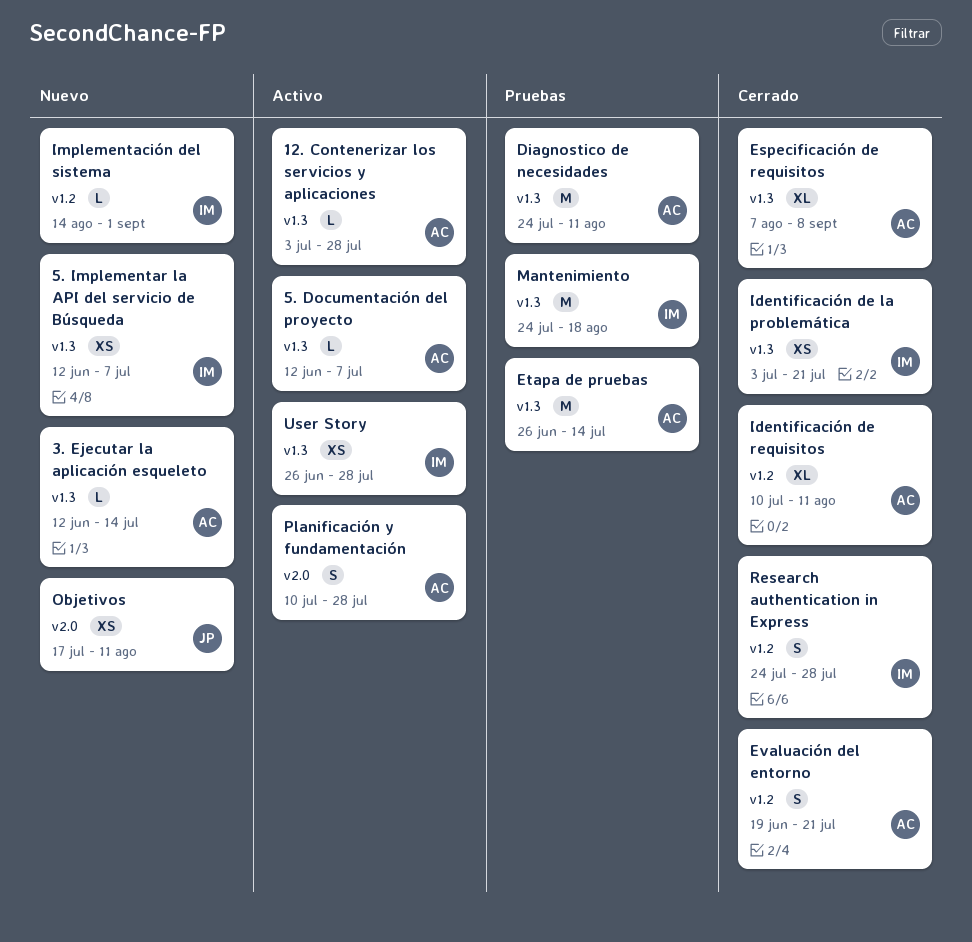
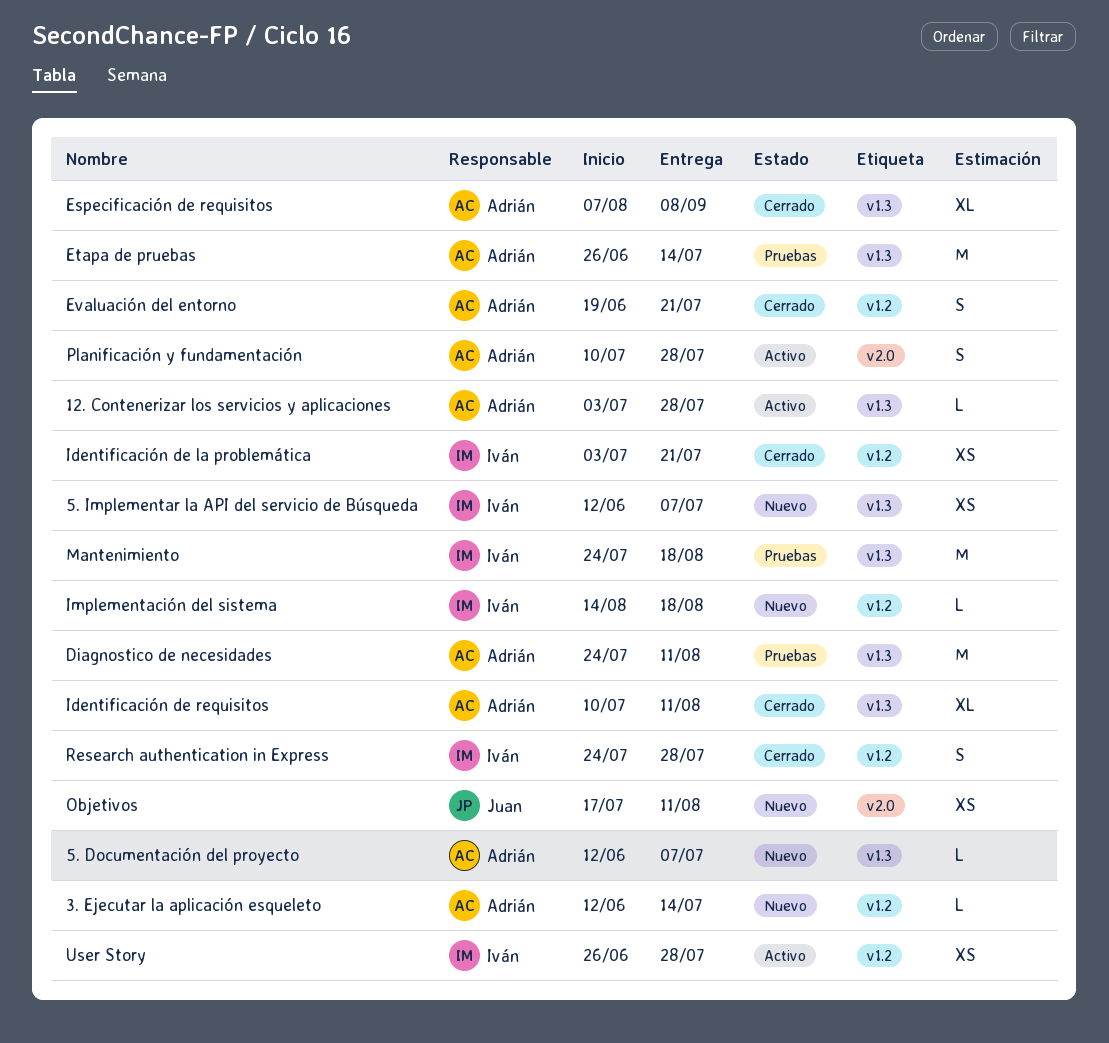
3. Ejecutar la aplicación esqueleto, label: v1.3 -> v1.2
5. Documentación del proyecto, status: Activo -> Nuevo
Identificación de la problemática, label: v1.3 -> v1.2
Identificación de requisitos, label: v1.2 -> v1.3
Implementación del sistema, due: Sep 1 -> Aug 18
User Story, label: v1.3 -> v1.2

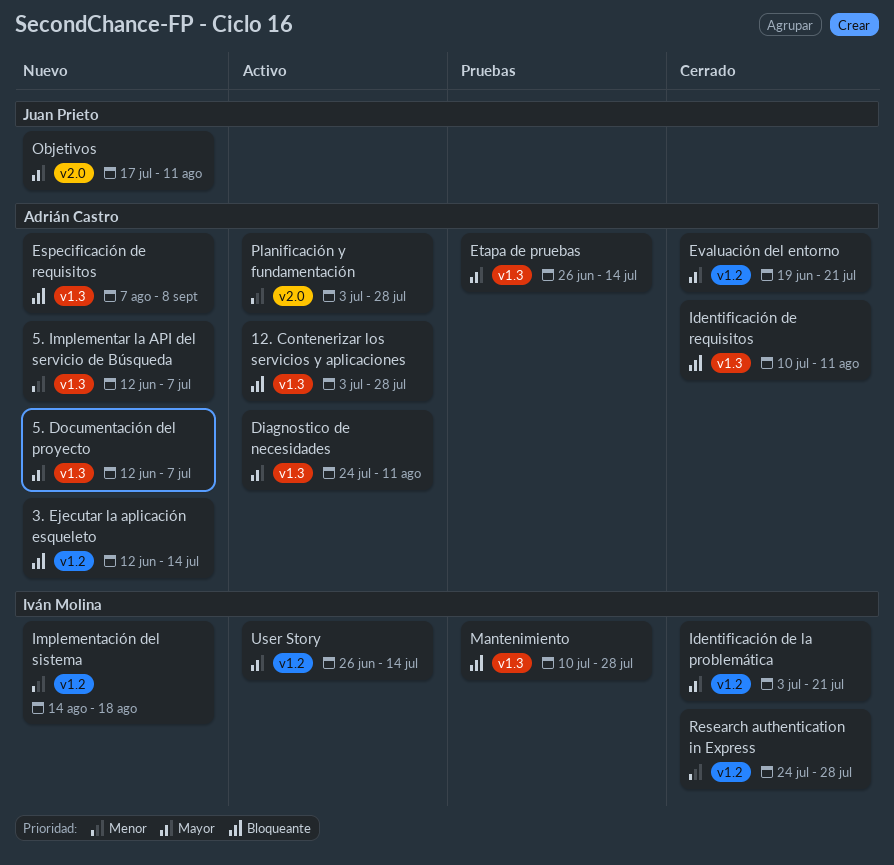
5. Implementar la API del servicio de Búsqueda, owner: Iván Molina -> Adrián Castro
Diagnostico de necesidades, status: Pruebas -> Activo
Especificación de requisitos, status: Cerrado -> Nuevo
Mantenimiento, start: Jul 24 -> Jul 10
Mantenimiento, due: Aug 18 -> Jul 28
Planificación y fundamentación, start: Jul 10 -> Jul 3
User Story, due: Jul 28 -> Jul 14

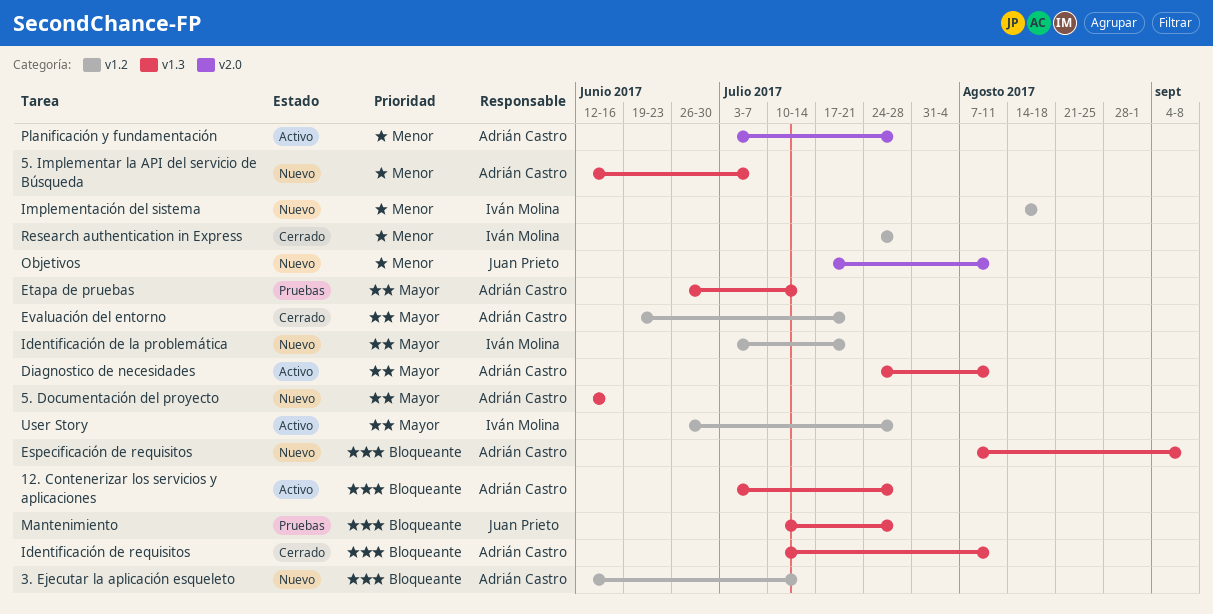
5. Documentación del proyecto, due: Jul 7 -> Jun 16
Identificación de la problemática, status: Cerrado -> Nuevo
Mantenimiento, owner: Iván Molina -> Juan Prieto
Objetivos, priority: Mayor -> Menor
User Story, due: Jul 14 -> Jul 28

